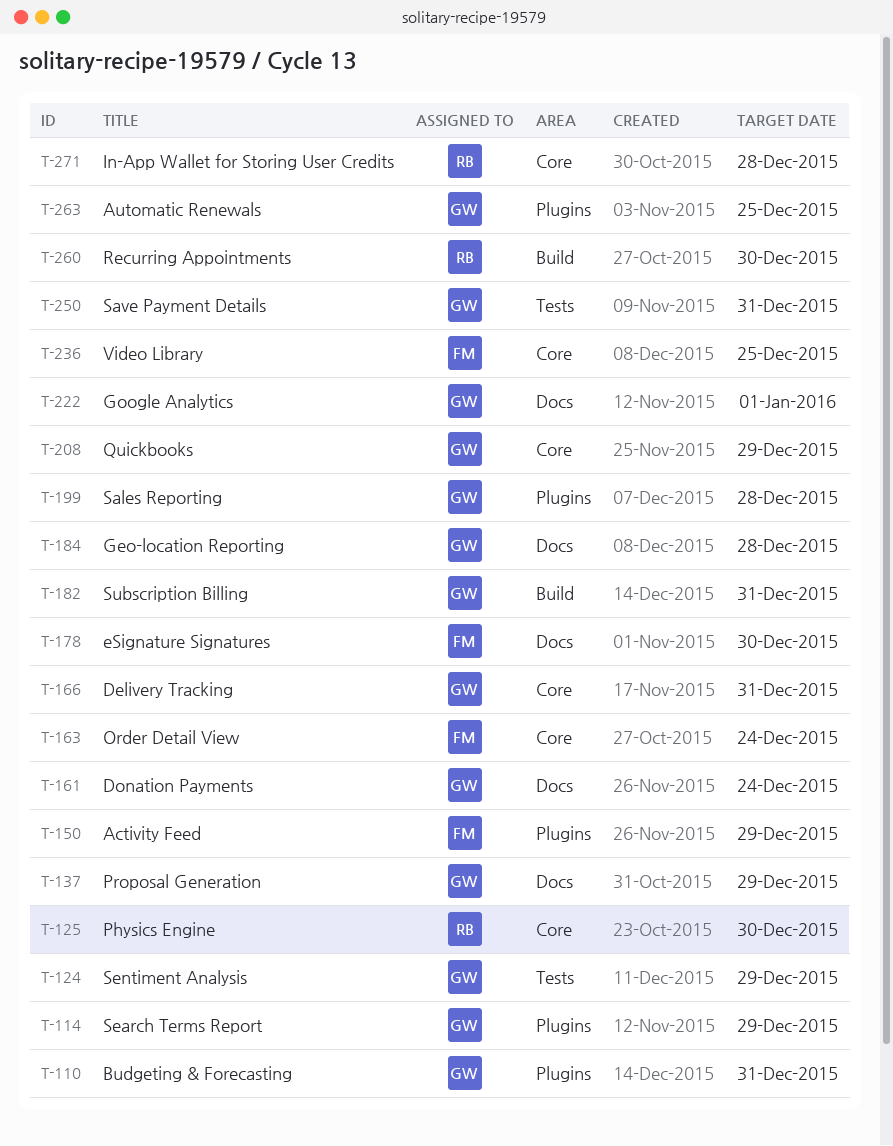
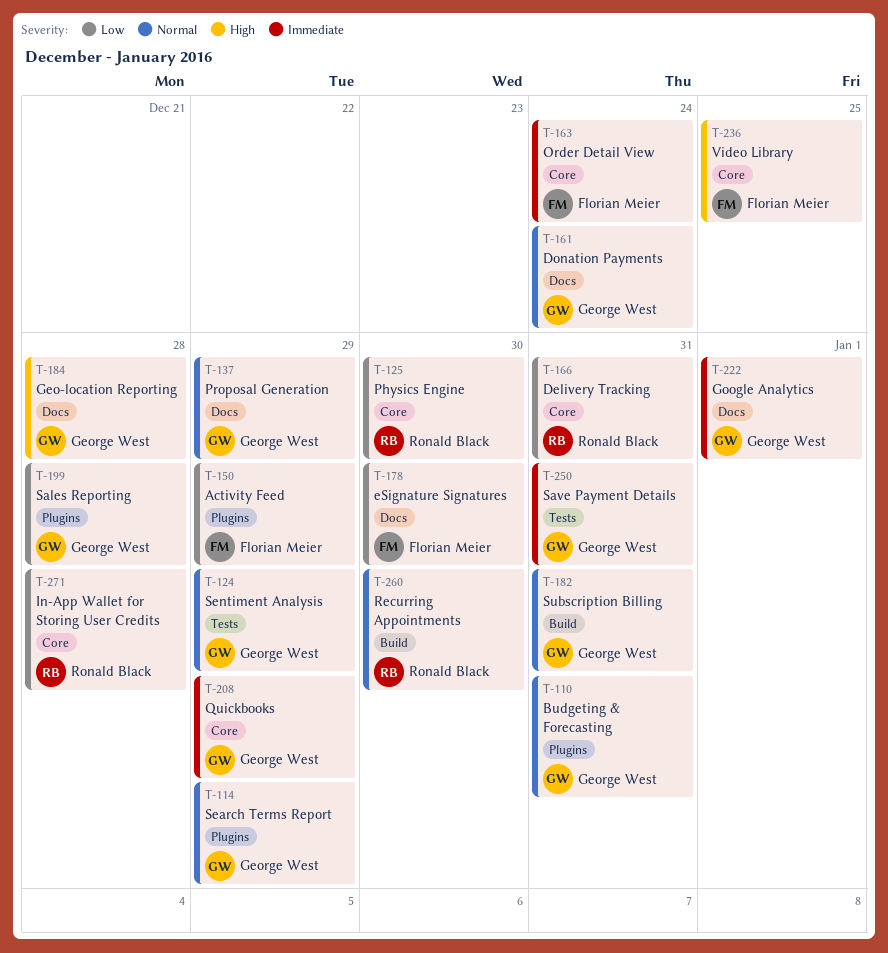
T-166, owner: George West -> Ronald Black
T-263: present -> none

